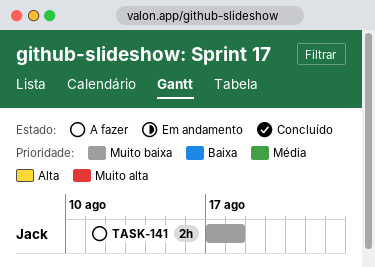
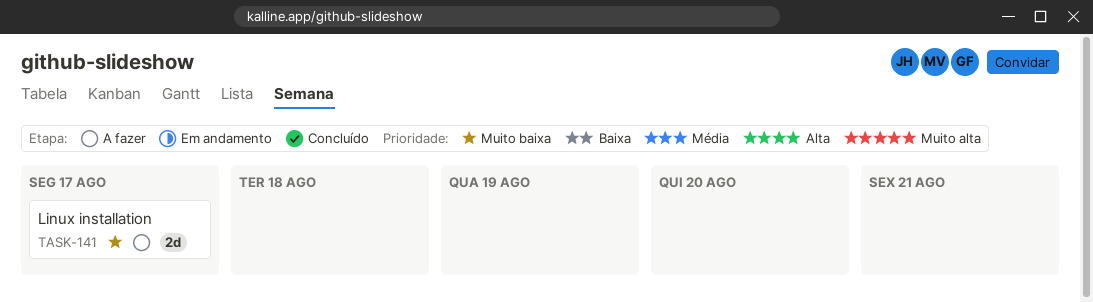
TASK-141, estimate: 2h -> 2d
TASK-141, due: Aug 18 -> Aug 17

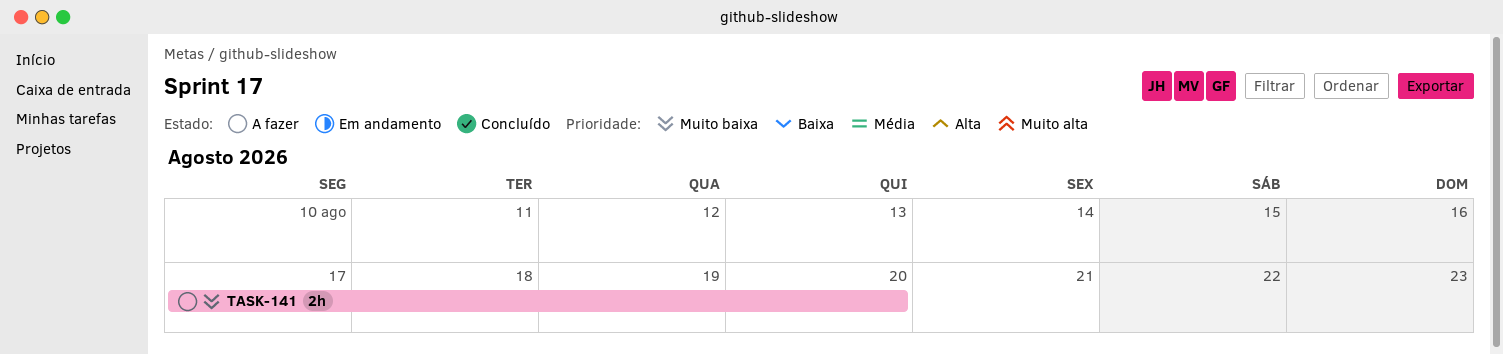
TASK-141, estimate: 2d -> 2h
TASK-141, due: Aug 17 -> Aug 20

